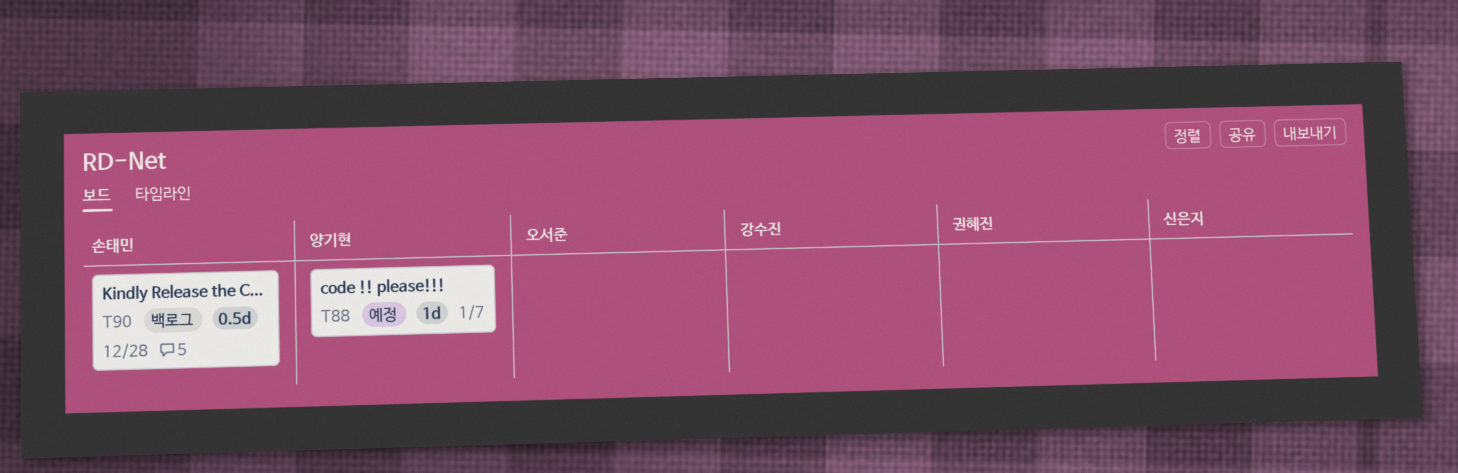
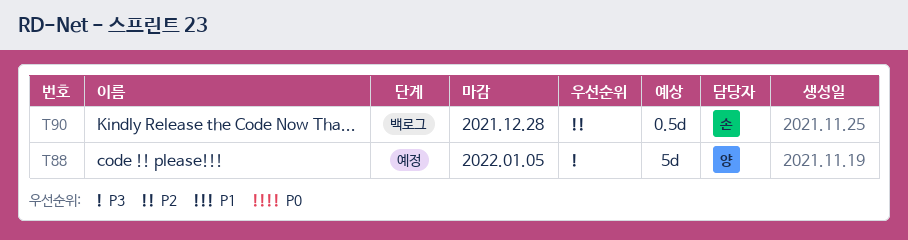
T88, estimate: 1d -> 5d
T88, due: Jan 7 -> Jan 5

